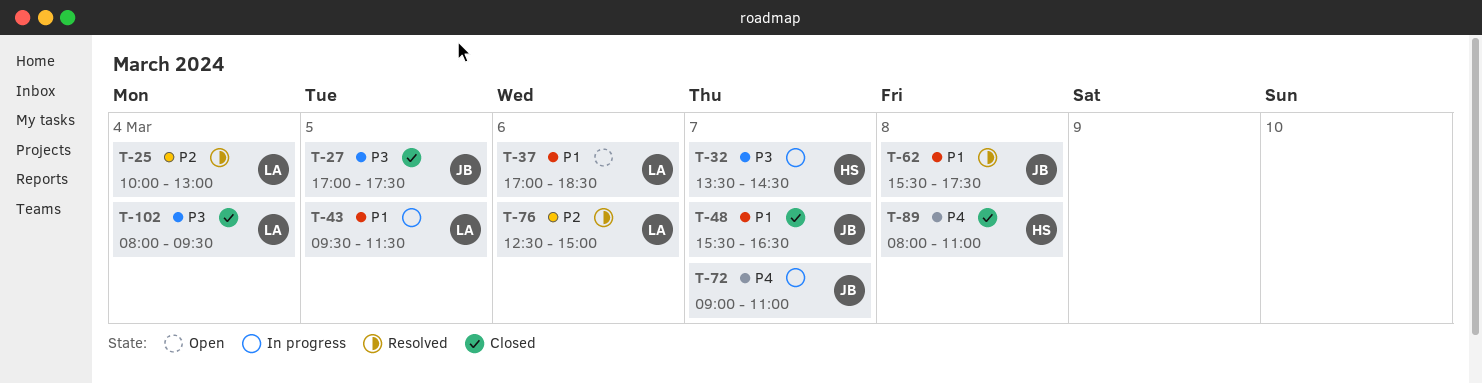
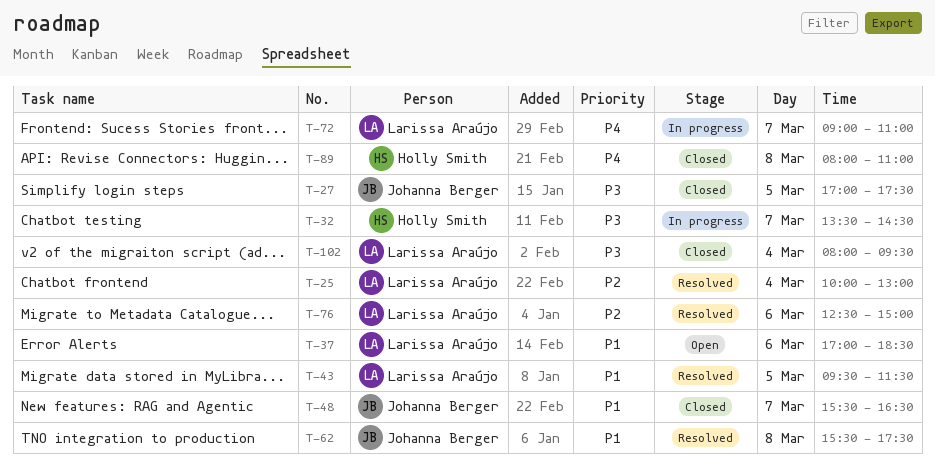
T-43, status: In progress -> Resolved
T-72, owner: Johanna Berger -> Larissa Araújo

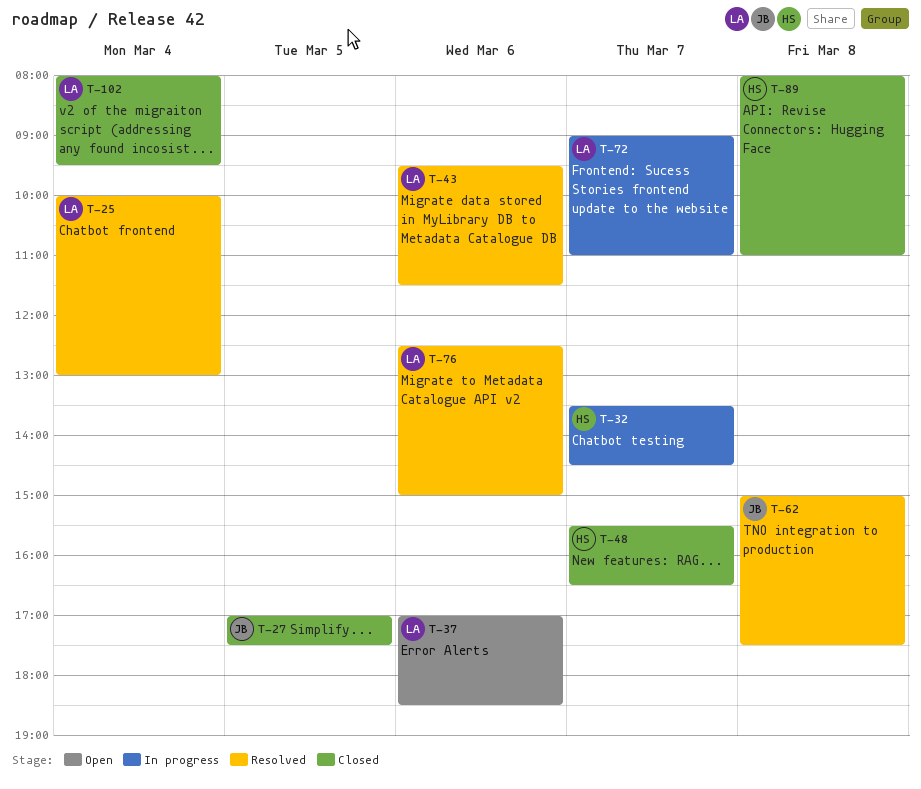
T-43, day: Mar 5 -> Mar 6
T-48, owner: Johanna Berger -> Holly Smith
T-62, begins: 15:30 -> 15:00

